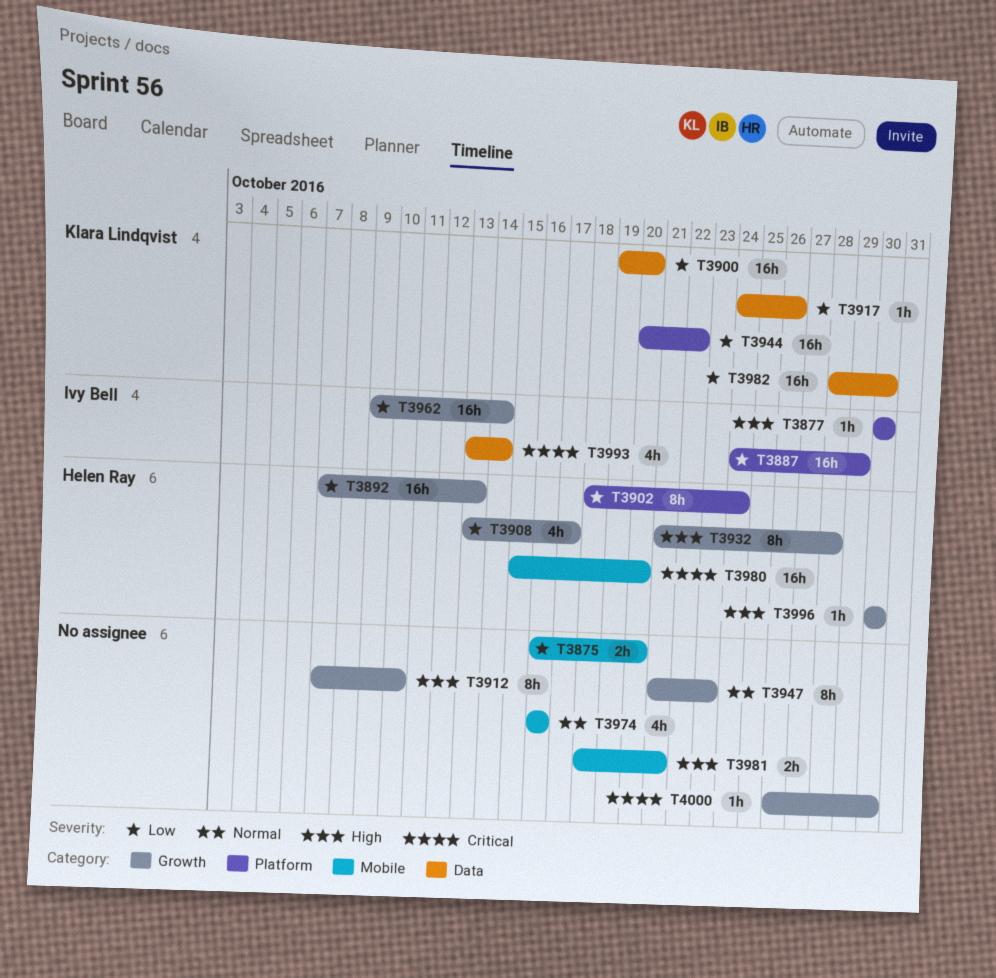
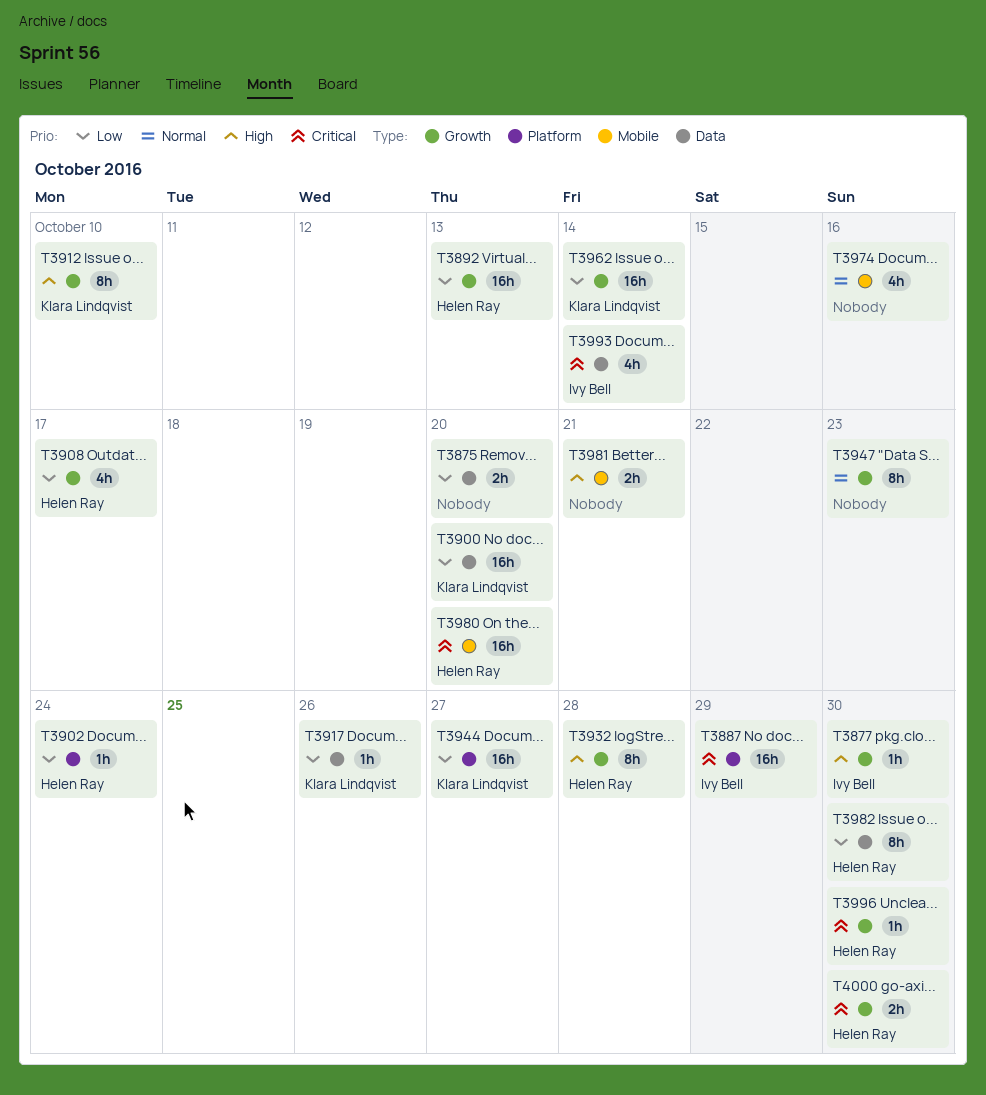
T3875, label: Mobile -> Data
T3877, label: Platform -> Growth
T3887, priority: Low -> Critical
T3902, estimate: 8h -> 1h
T3912, owner: none -> Klara Lindqvist
T3944, due: Oct 22 -> Oct 27
T3962, owner: Ivy Bell -> Klara Lindqvist
T3982, owner: Klara Lindqvist -> Helen Ray
T3982, estimate: 16h -> 8h
T3996, priority: High -> Critical
T4000, owner: none -> Helen Ray
T4000, estimate: 1h -> 2h

